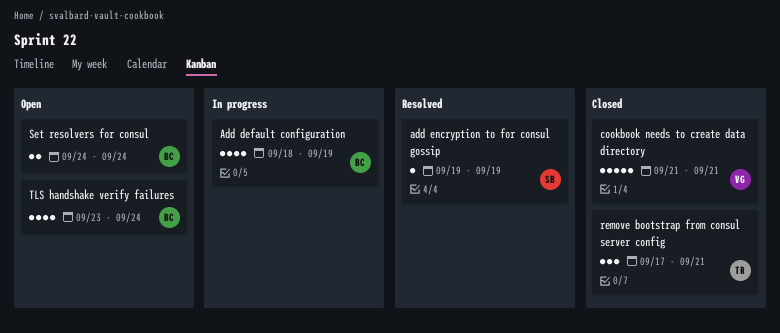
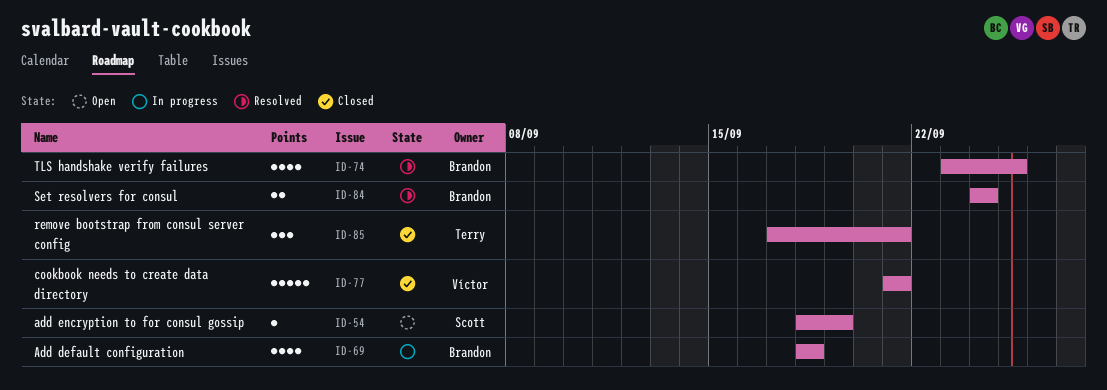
Add default configuration, due: Sep 19 -> Sep 18
add encryption to for consul gossip, status: Resolved -> Open
add encryption to for consul gossip, start: Sep 19 -> Sep 18
Set resolvers for consul, status: Open -> Resolved
TLS handshake verify failures, status: Open -> Resolved
TLS handshake verify failures, due: Sep 24 -> Sep 25

